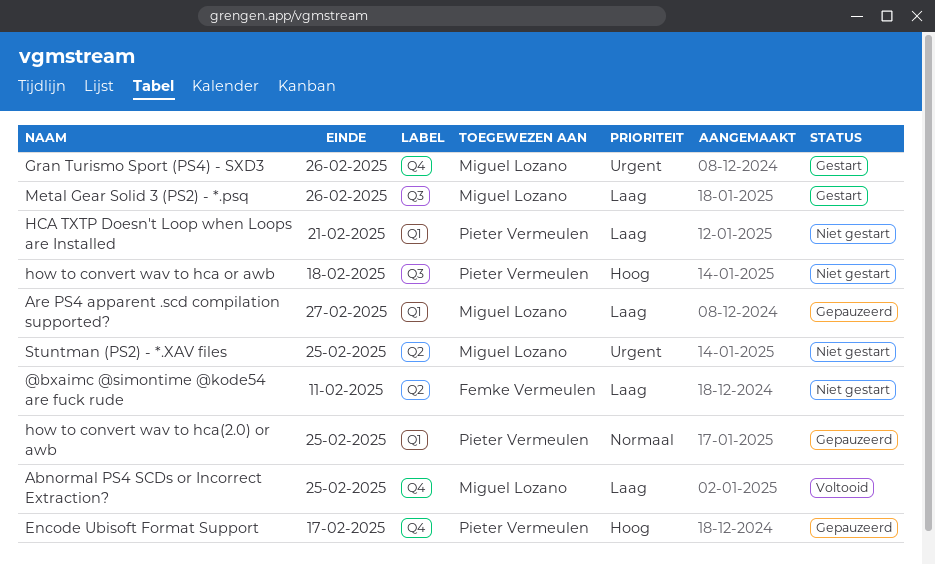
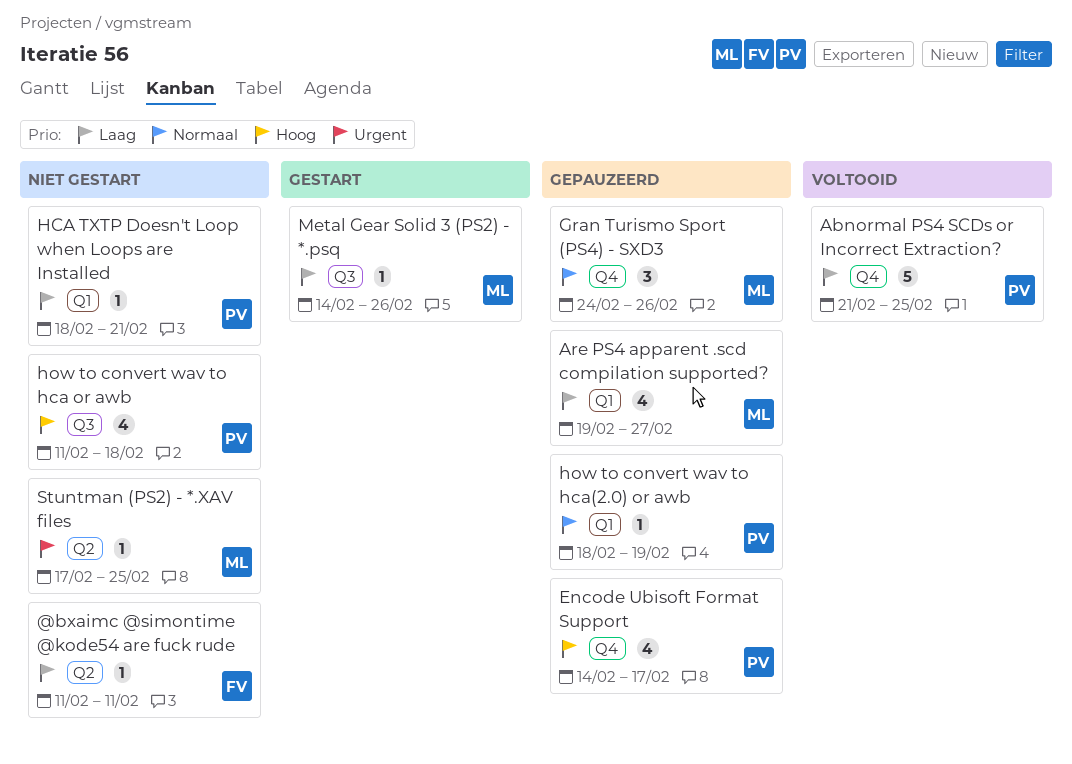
Abnormal PS4 SCDs or Incorrect Extraction?, owner: Miguel Lozano -> Pieter Vermeulen
Gran Turismo Sport (PS4) - SXD3, status: Gestart -> Gepauzeerd
Gran Turismo Sport (PS4) - SXD3, priority: Urgent -> Normaal
how to convert wav to hca(2.0) or awb, due: Feb 25 -> Feb 19

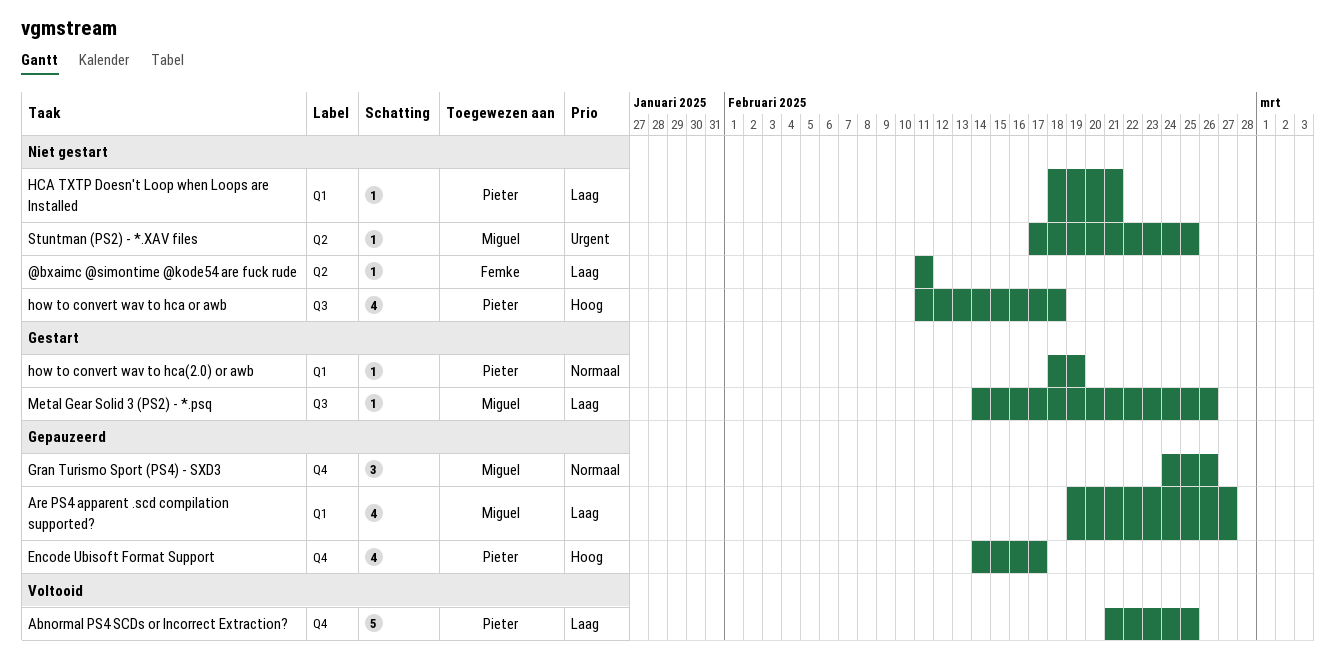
how to convert wav to hca(2.0) or awb, status: Gepauzeerd -> Gestart

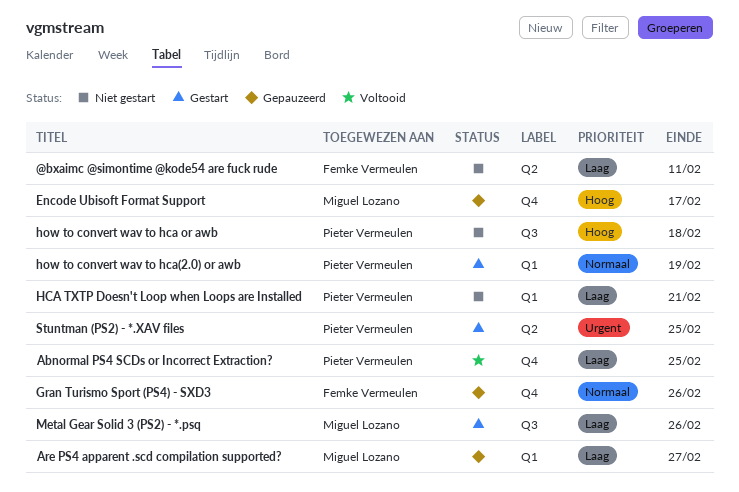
Encode Ubisoft Format Support, owner: Pieter Vermeulen -> Miguel Lozano
Gran Turismo Sport (PS4) - SXD3, owner: Miguel Lozano -> Femke Vermeulen
Stuntman (PS2) - *.XAV files, status: Niet gestart -> Gestart
Stuntman (PS2) - *.XAV files, owner: Miguel Lozano -> Pieter Vermeulen

